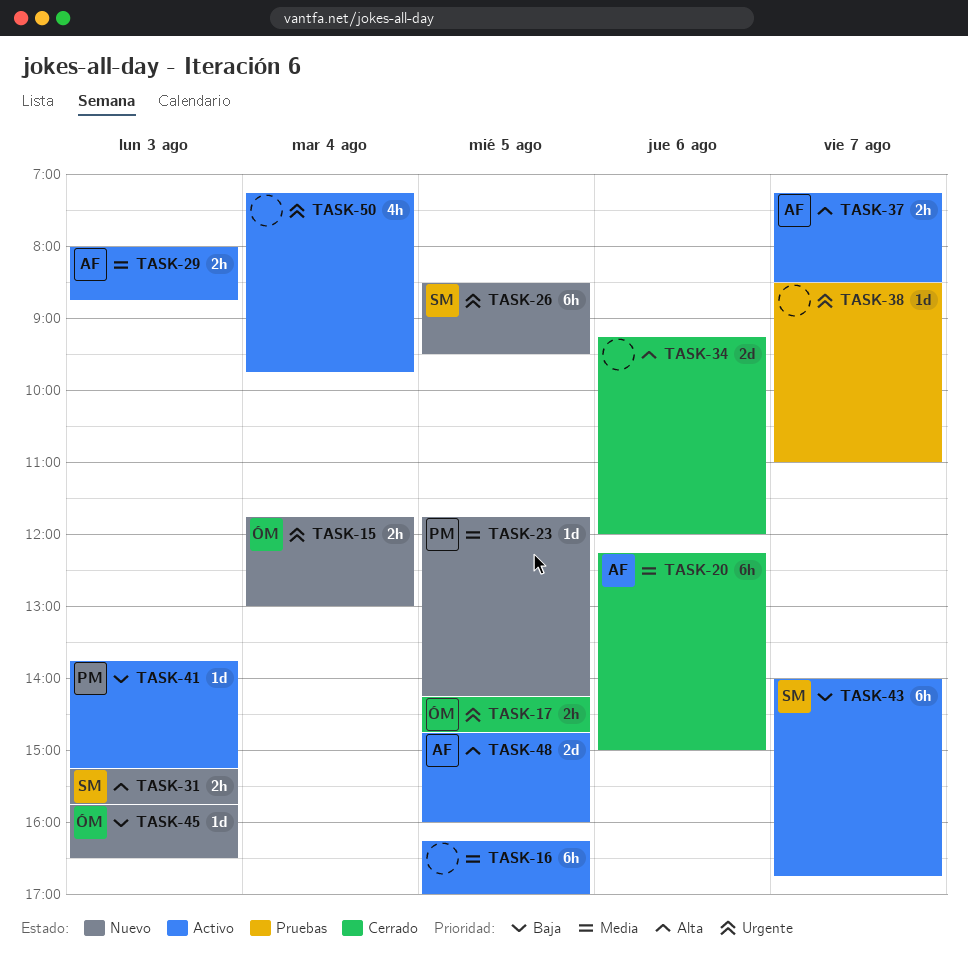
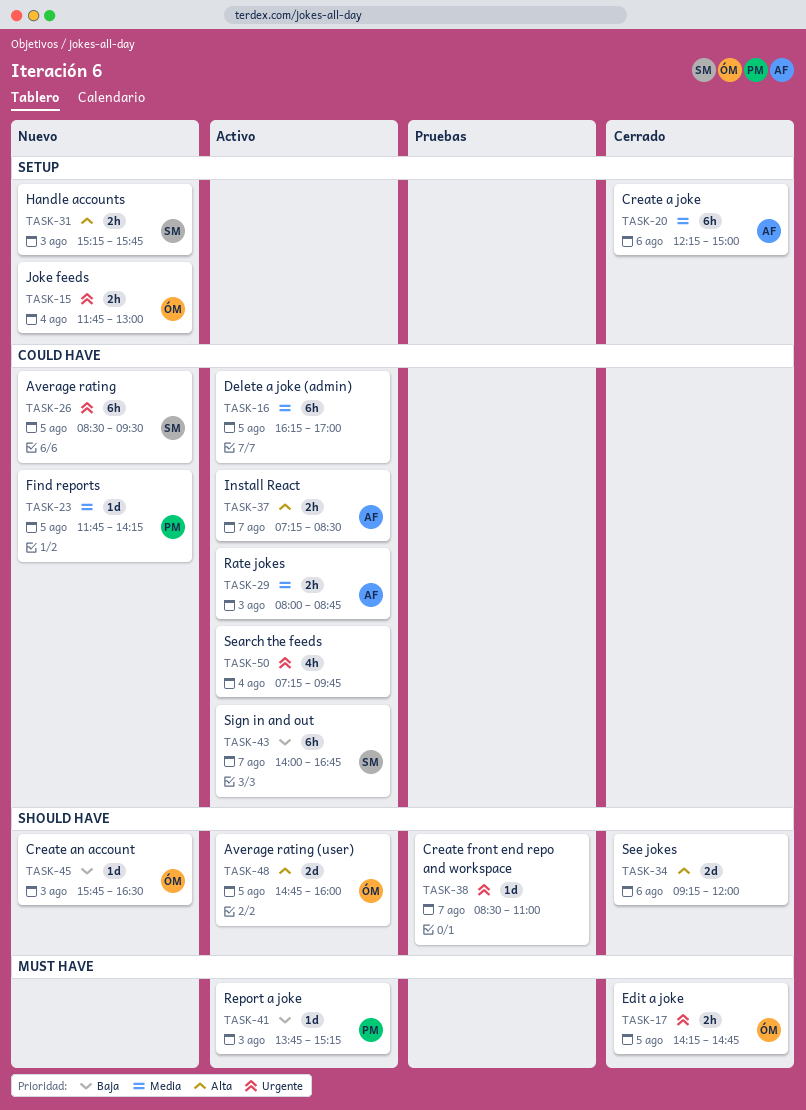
TASK-48, owner: AF -> ÓM

